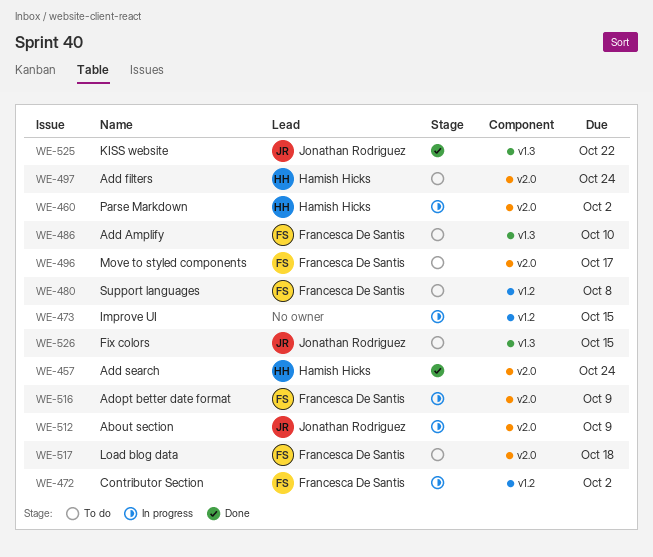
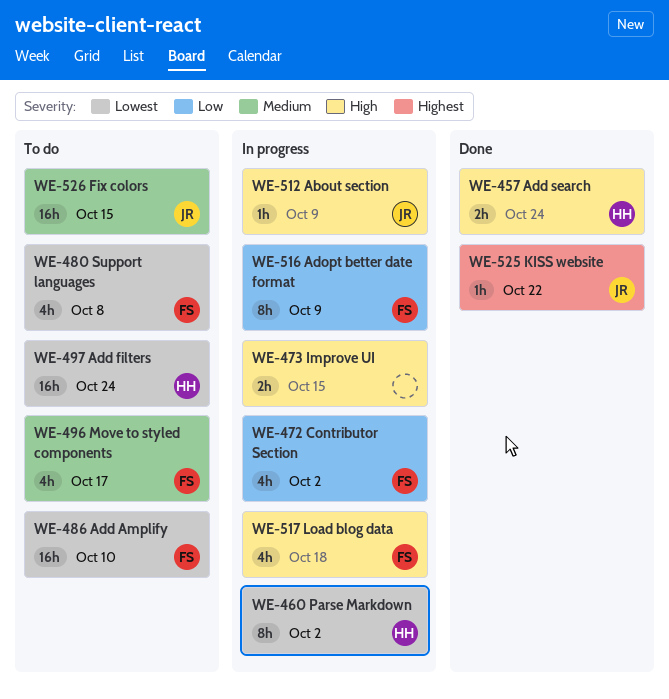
WE-517, status: To do -> In progress

